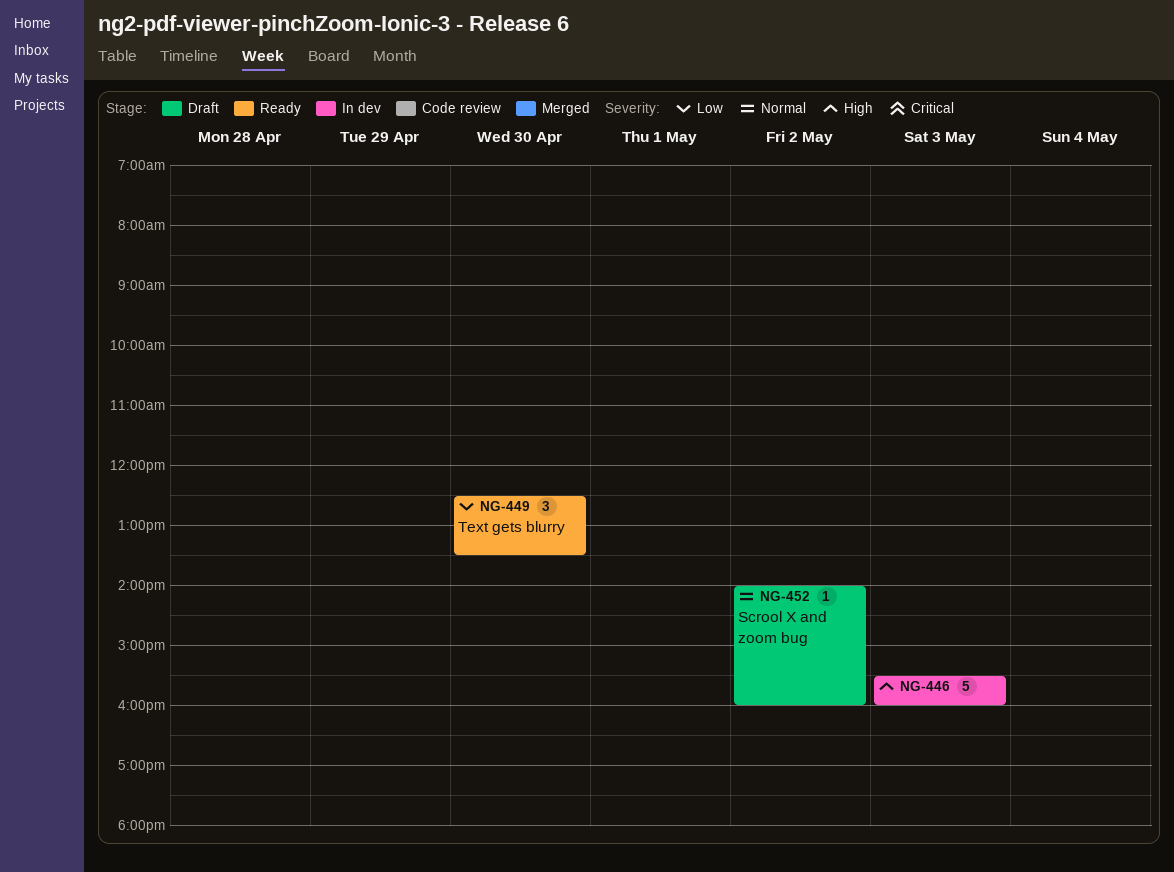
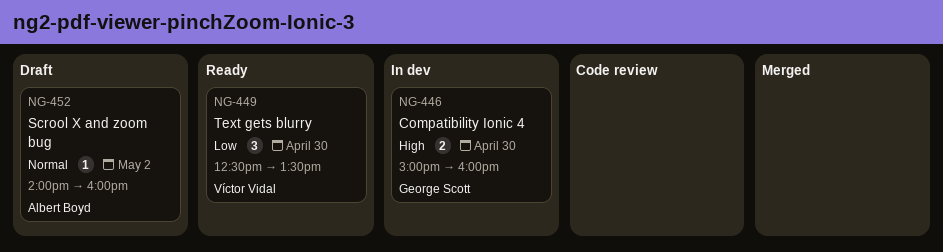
NG-446, estimate: 5 -> 2
NG-446, day: May 3 -> Apr 30
NG-446, begins: 15:30 -> 15:00

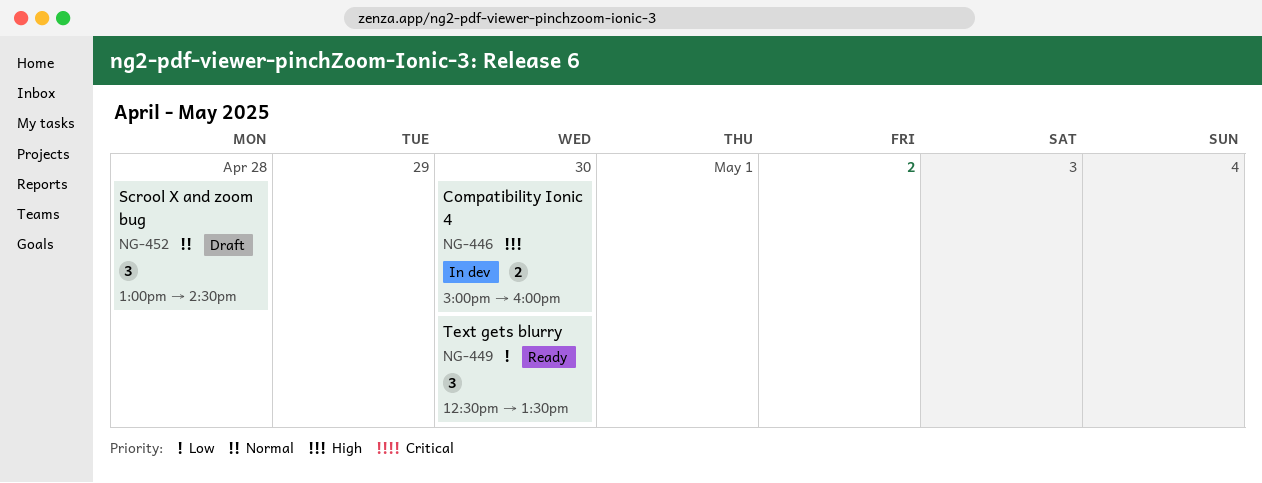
NG-452, estimate: 1 -> 3
NG-452, day: May 2 -> Apr 28
NG-452, begins: 14:00 -> 13:00
NG-452, ends: 16:00 -> 14:30

